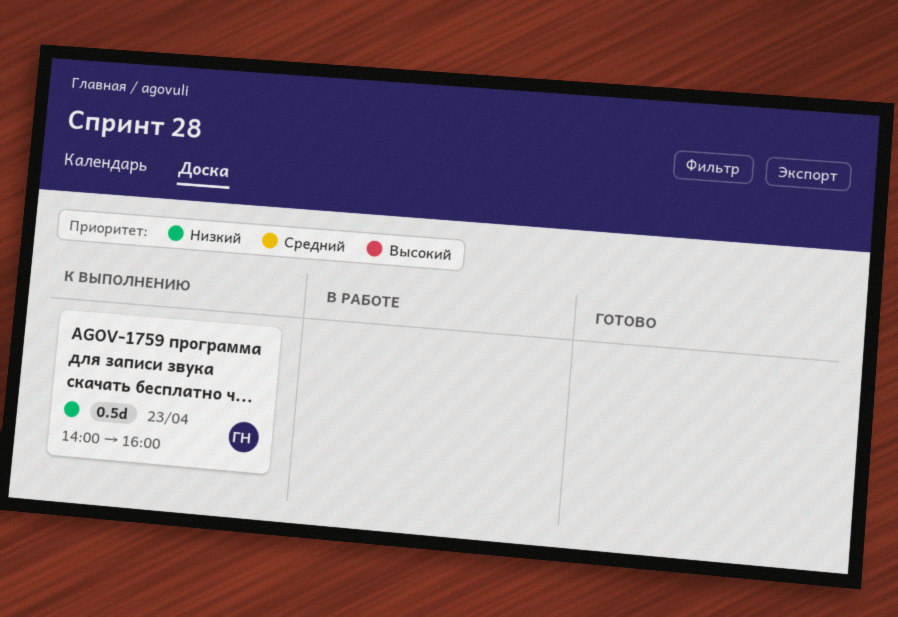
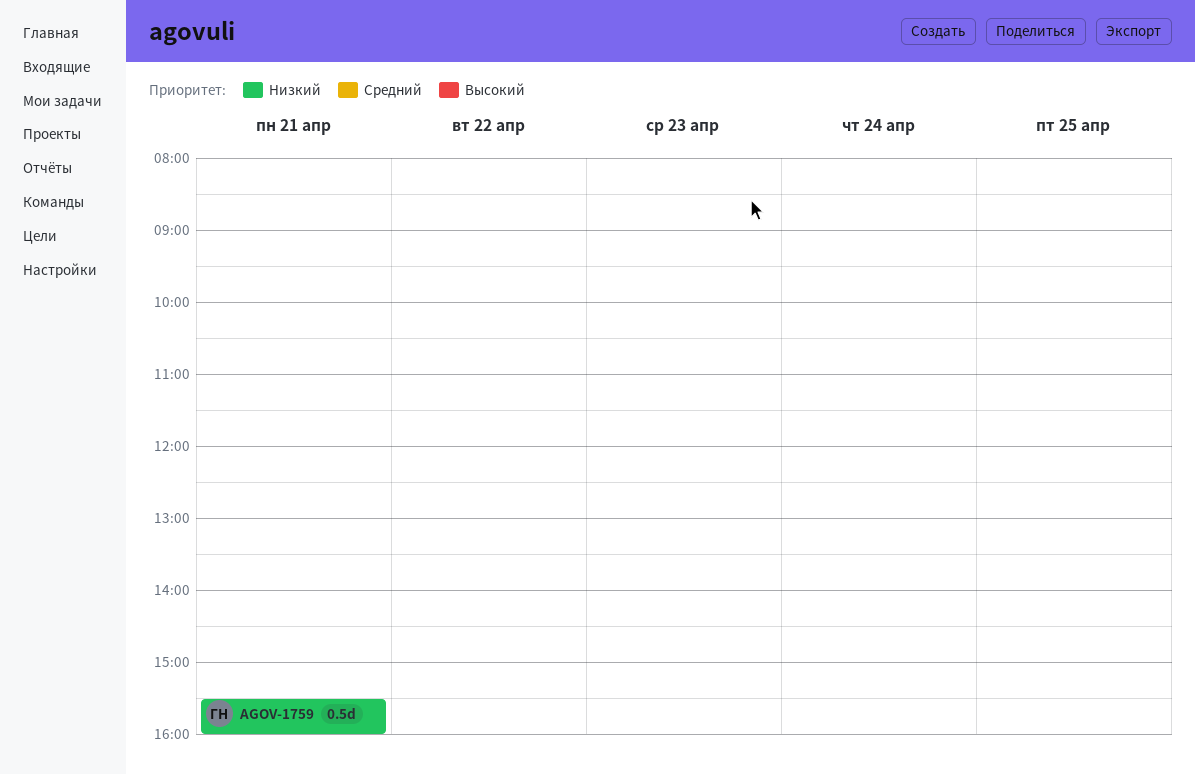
AGOV-1759, day: Apr 23 -> Apr 21
AGOV-1759, begins: 14:00 -> 15:30

